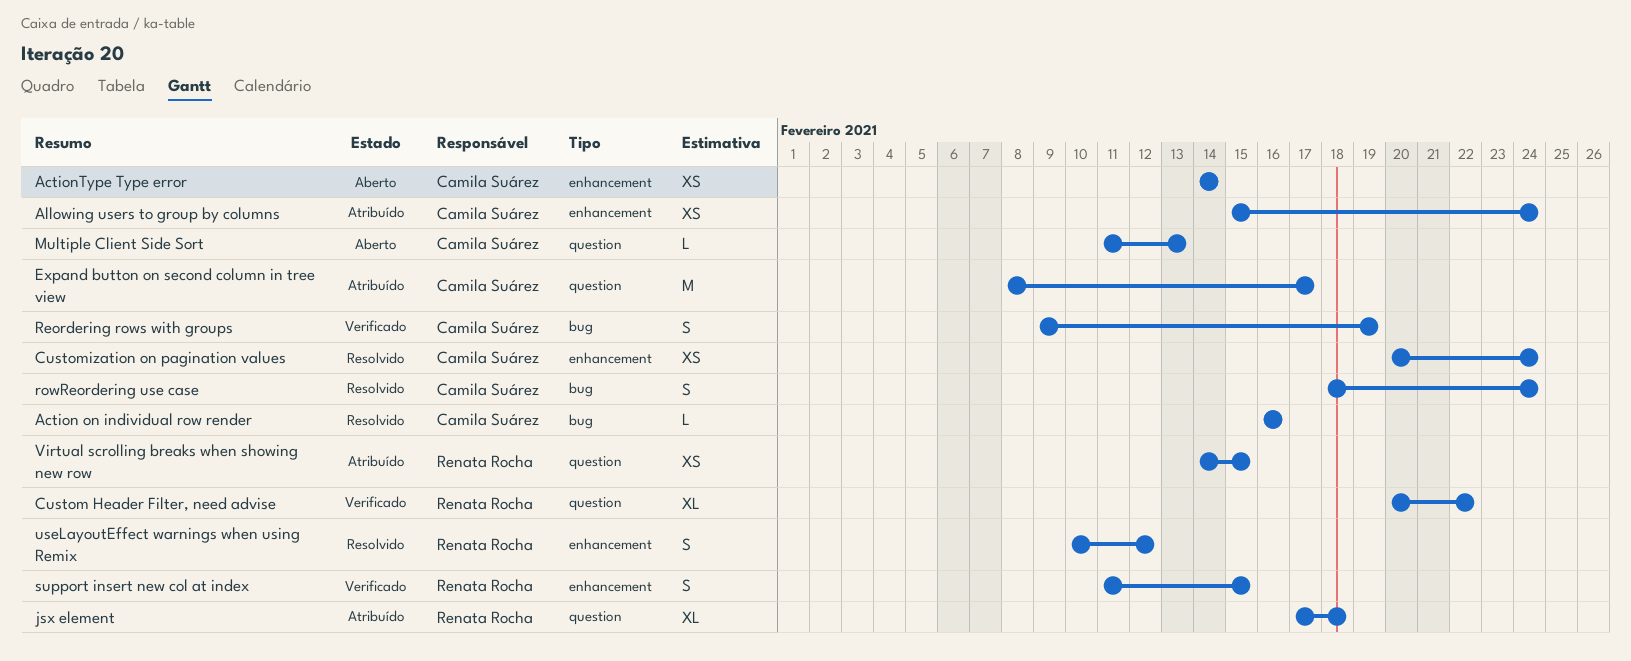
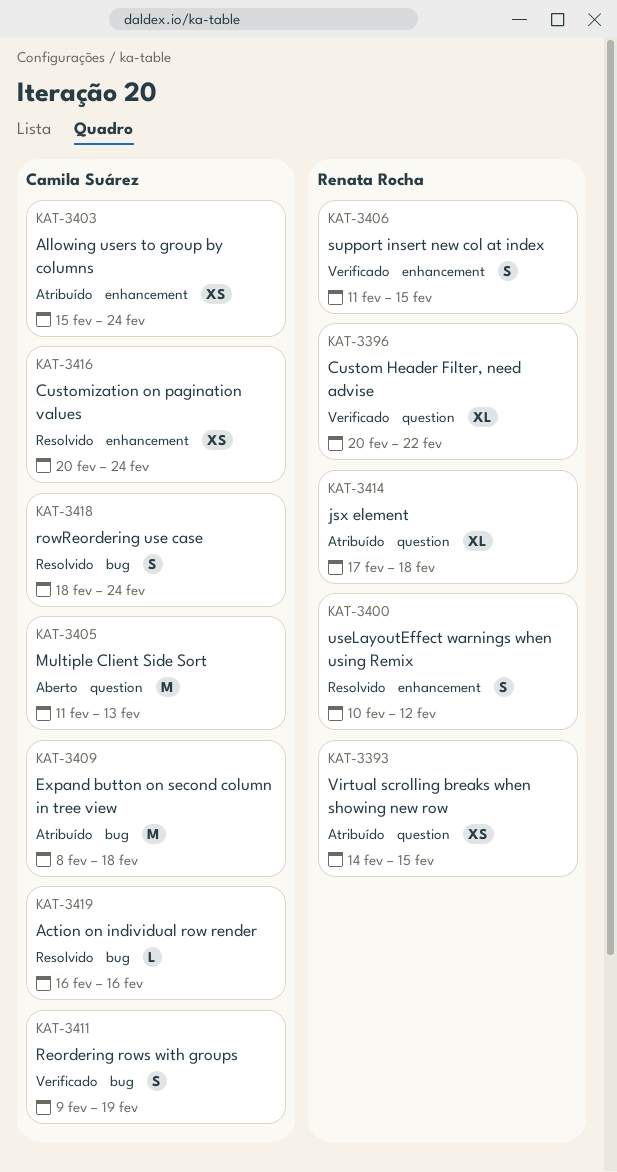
ActionType Type error: present -> none
Expand button on second column in tree view, label: question -> bug
Expand button on second column in tree view, due: Feb 17 -> Feb 18
Multiple Client Side Sort, estimate: L -> M

